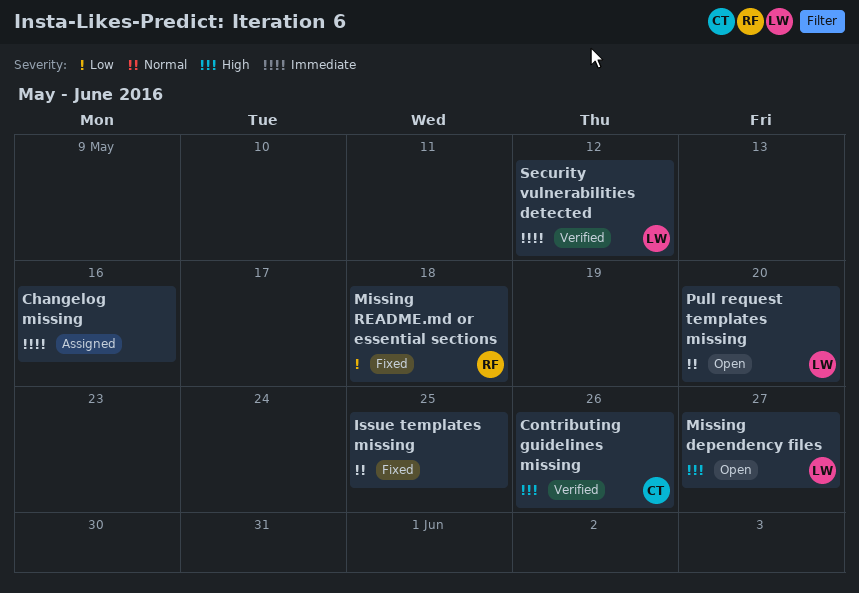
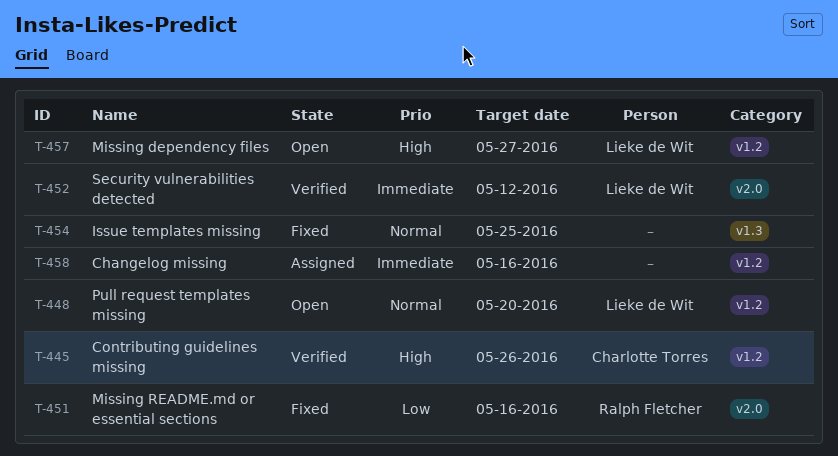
Missing README.md or essential sections, due: May 18 -> May 16

